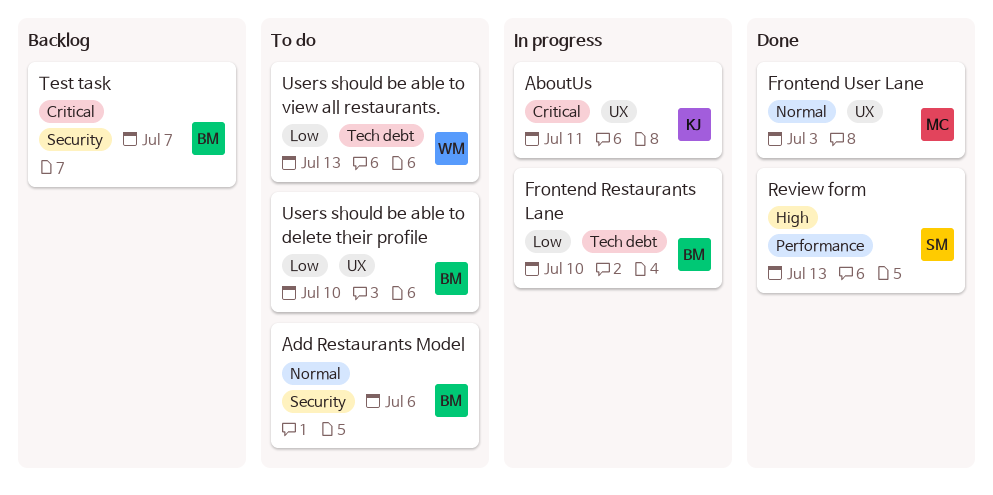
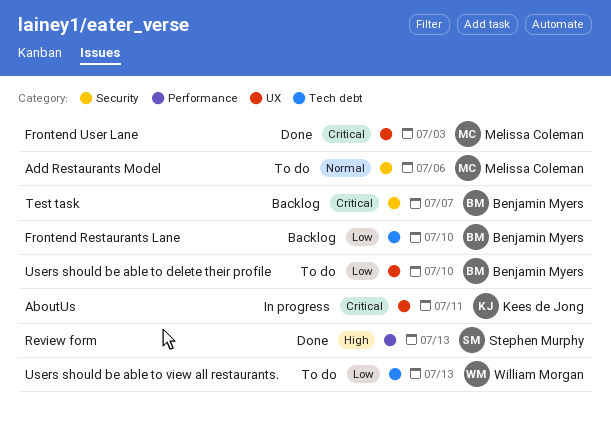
Add Restaurants Model, owner: Benjamin Myers -> Melissa Coleman
Frontend Restaurants Lane, status: In progress -> Backlog
Frontend User Lane, priority: Normal -> Critical

